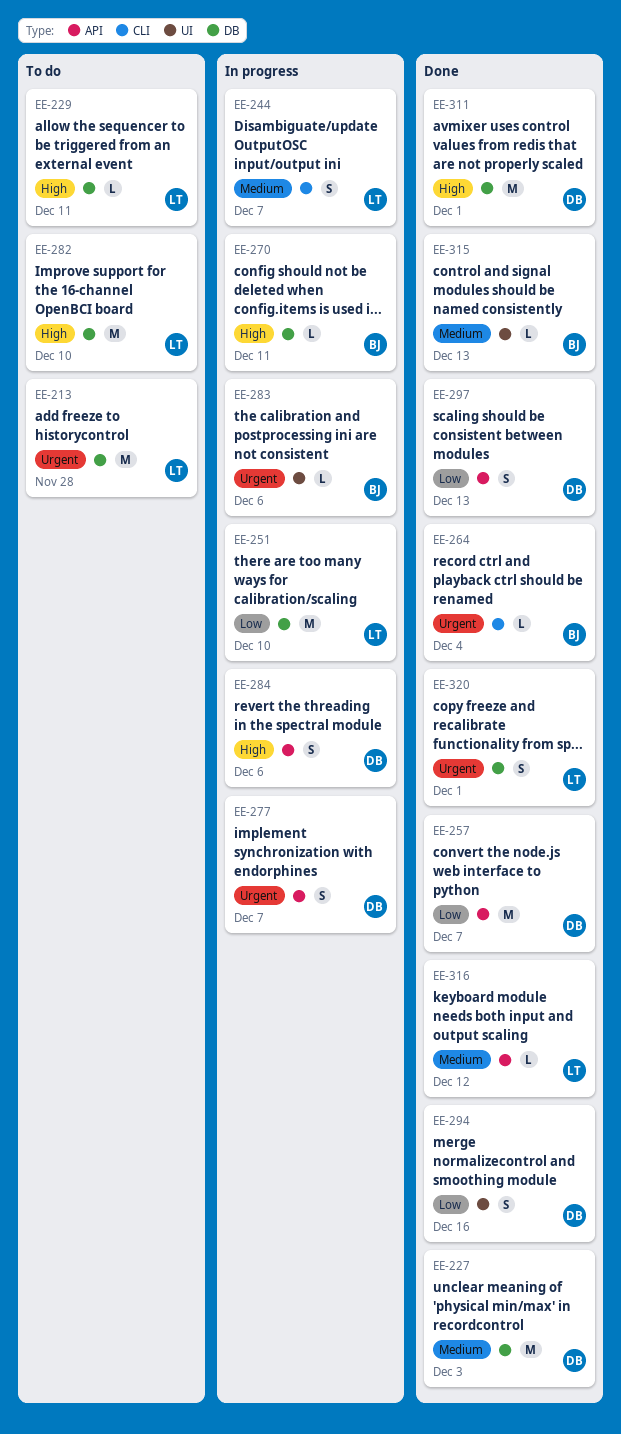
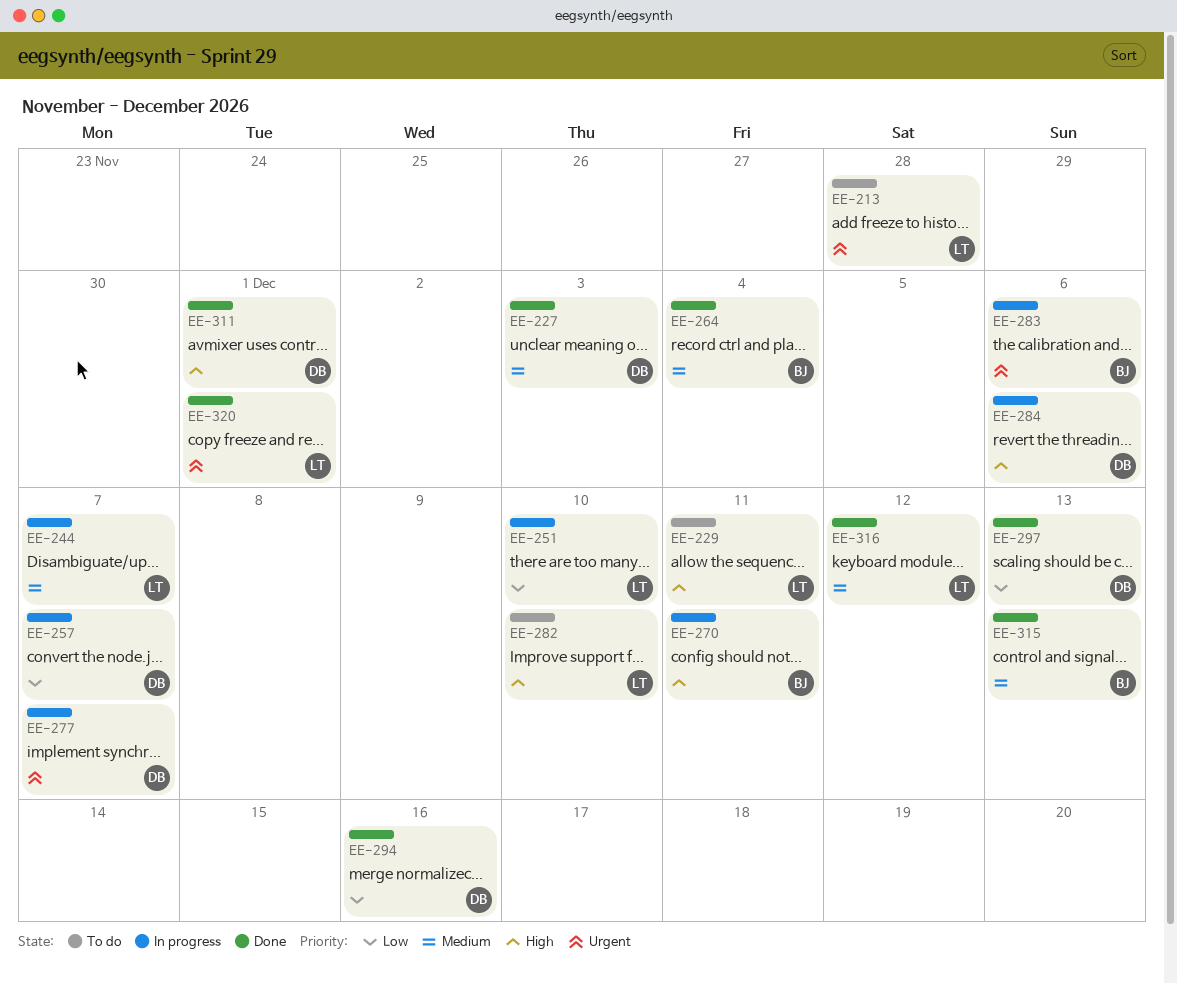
EE-257, status: Done -> In progress
EE-264, priority: Urgent -> Medium

